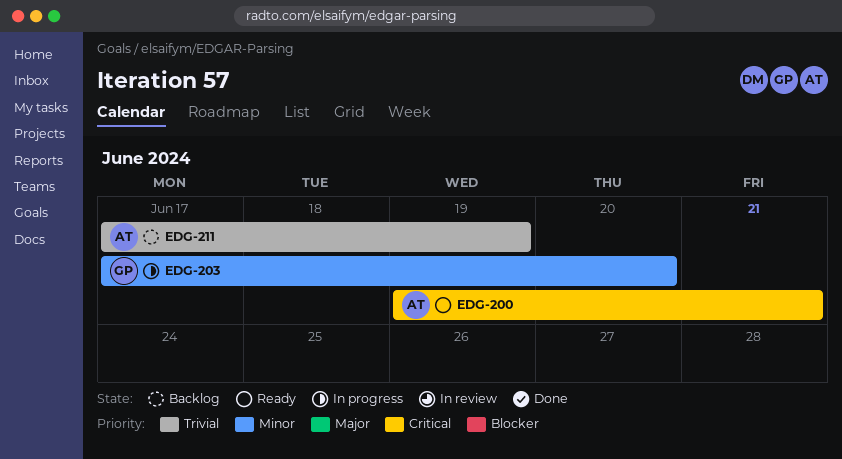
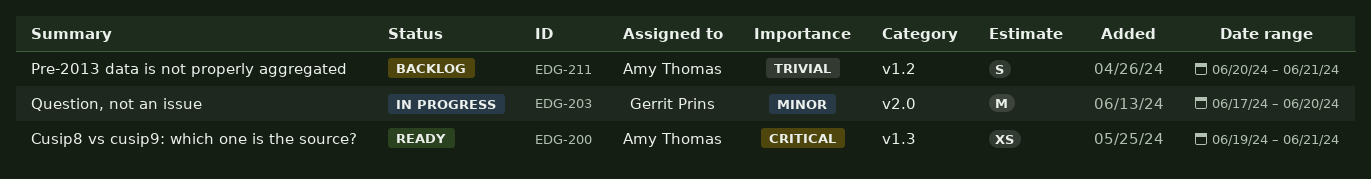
EDG-211, start: Jun 17 -> Jun 20
EDG-211, due: Jun 19 -> Jun 21

